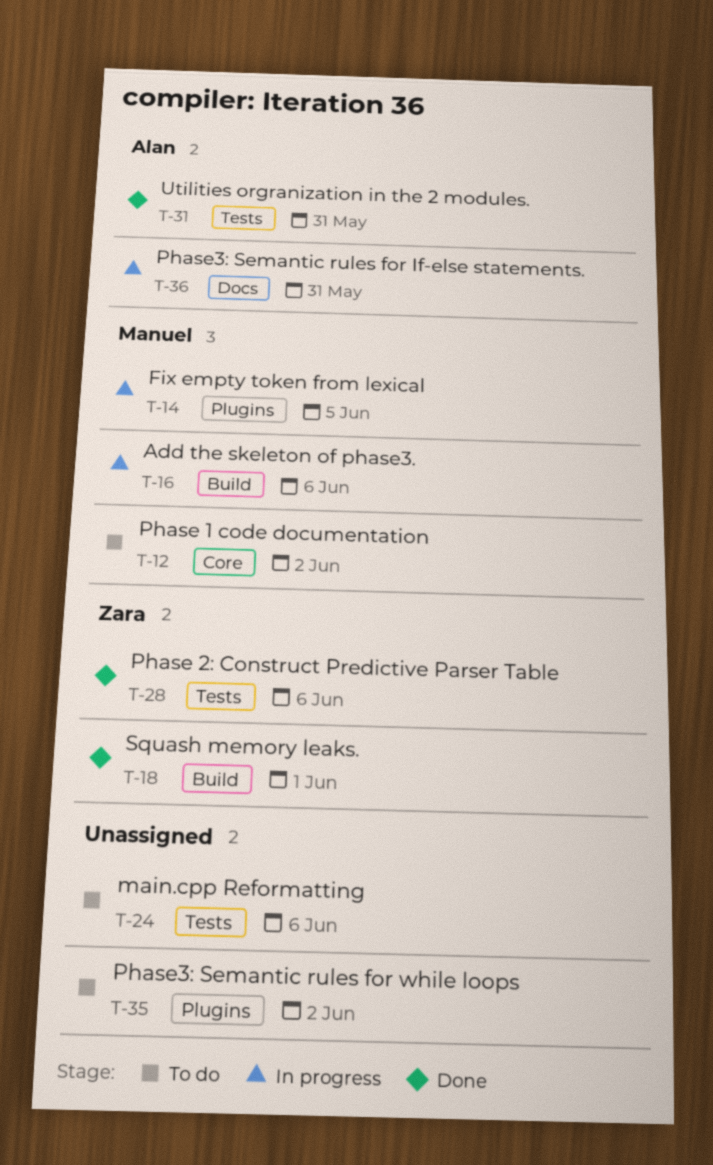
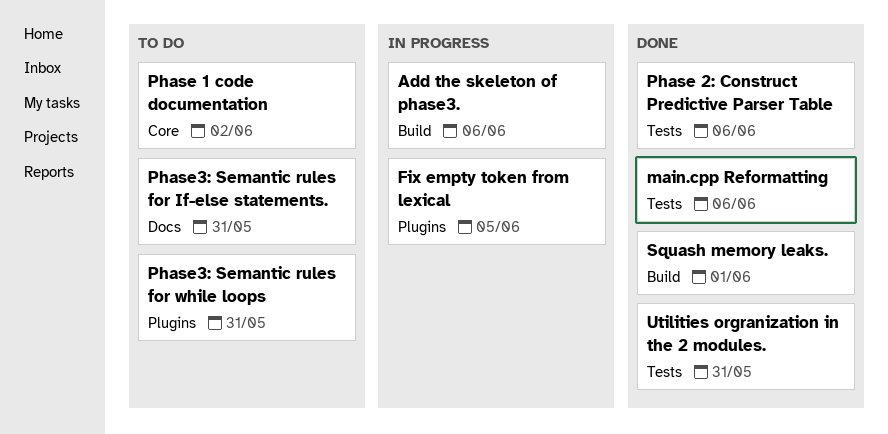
main.cpp Reformatting, status: To do -> Done
Phase3: Semantic rules for If-else statements., status: In progress -> To do
Phase3: Semantic rules for while loops, due: Jun 2 -> May 31

